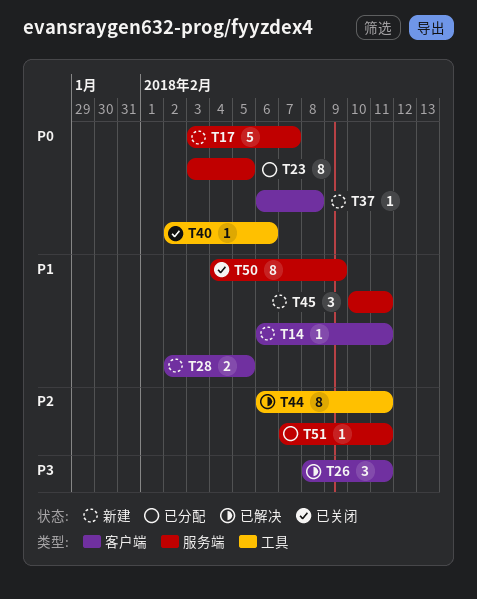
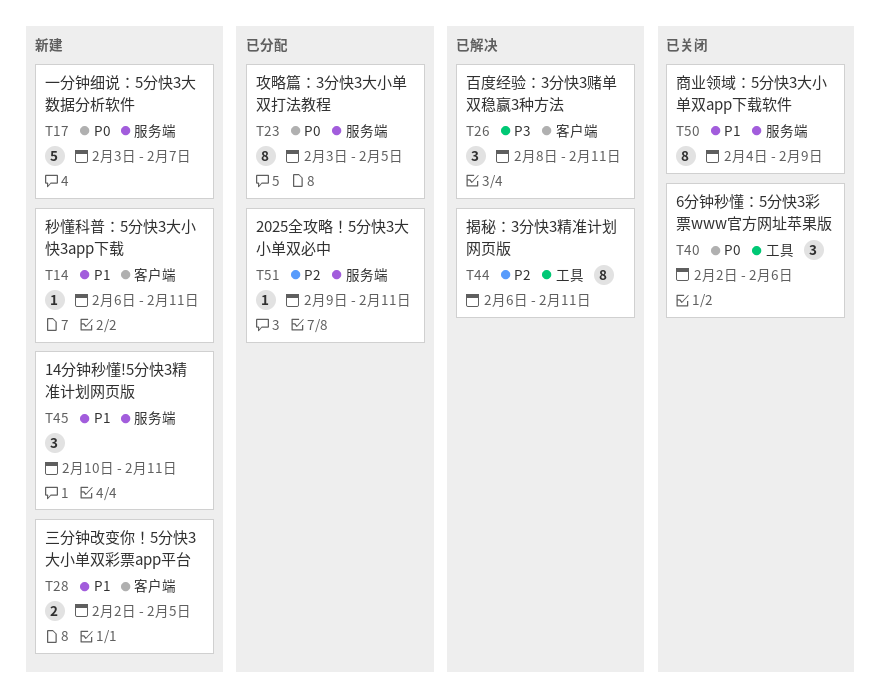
T37: present -> none
T40, estimate: 1 -> 3
T51, start: Feb 7 -> Feb 9

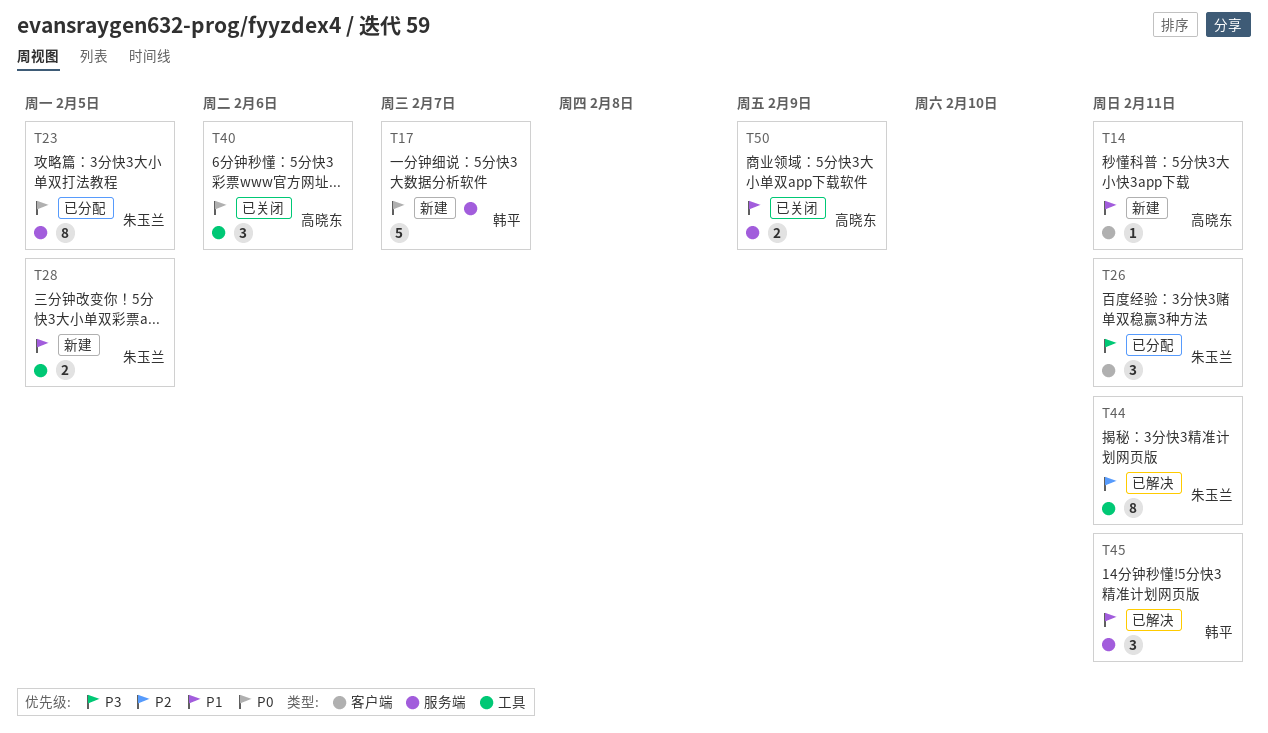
T26, status: 已解决 -> 已分配
T28, label: 客户端 -> 工具
T45, status: 新建 -> 已解决
T50, estimate: 8 -> 2
T51: present -> none

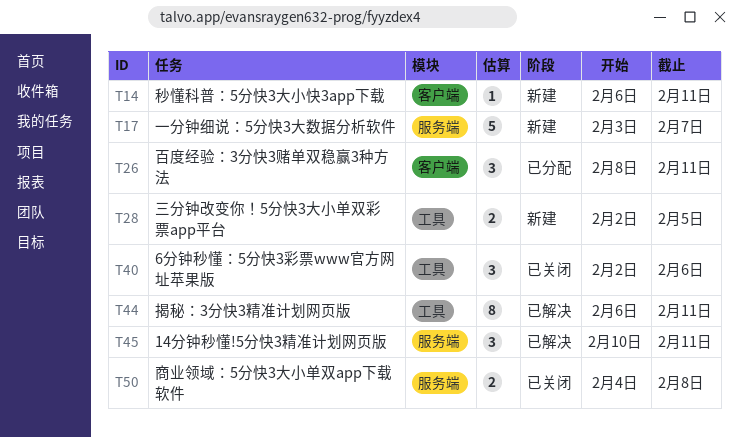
T23: present -> none
T50, due: Feb 9 -> Feb 8

